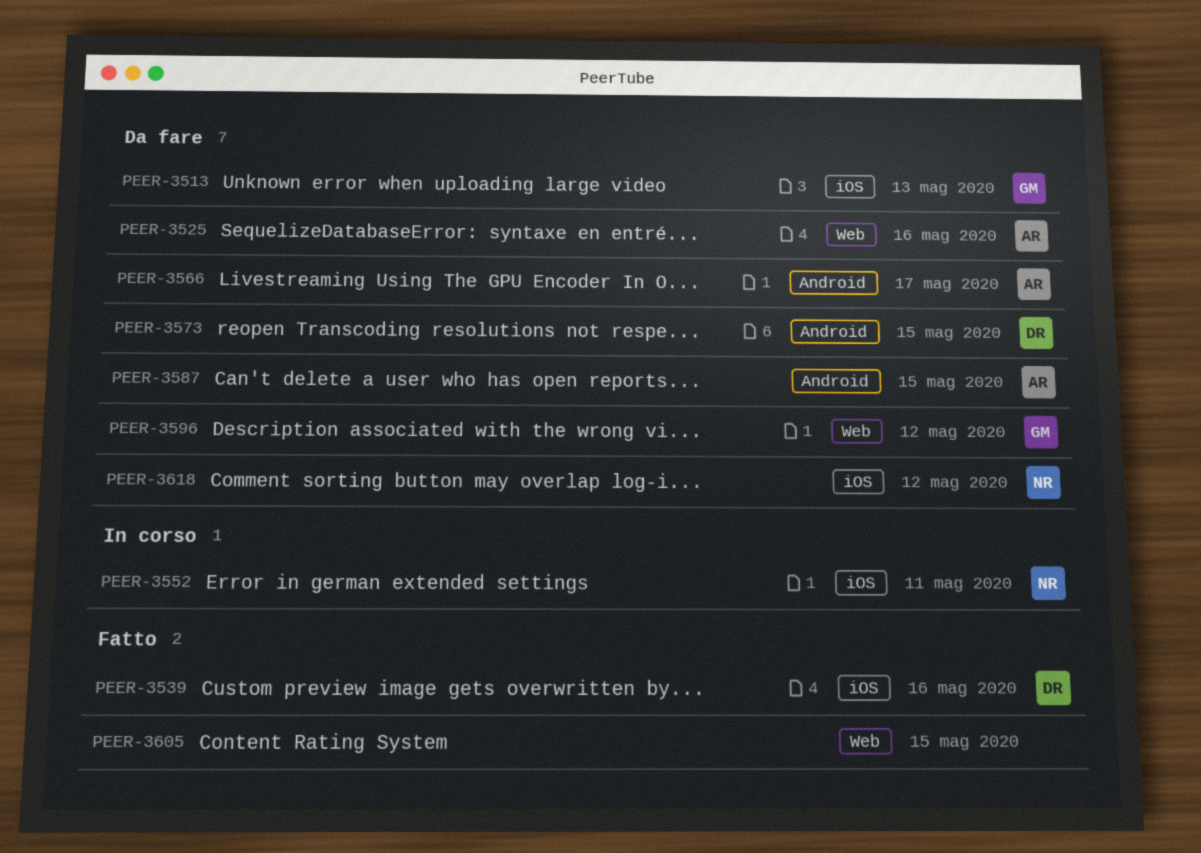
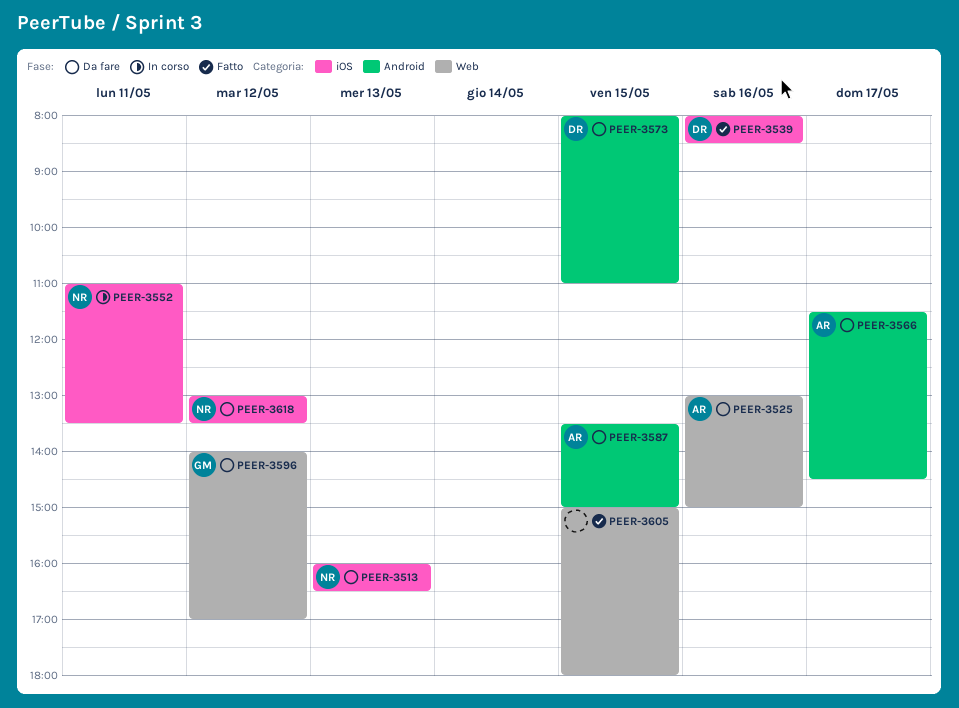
PEER-3513, owner: GM -> NR

